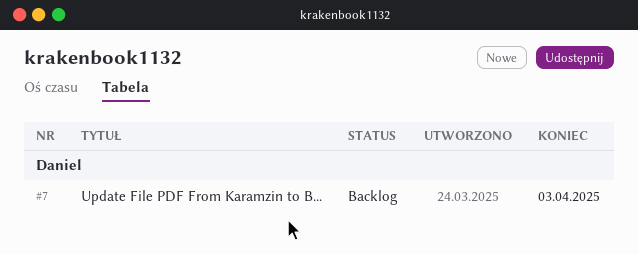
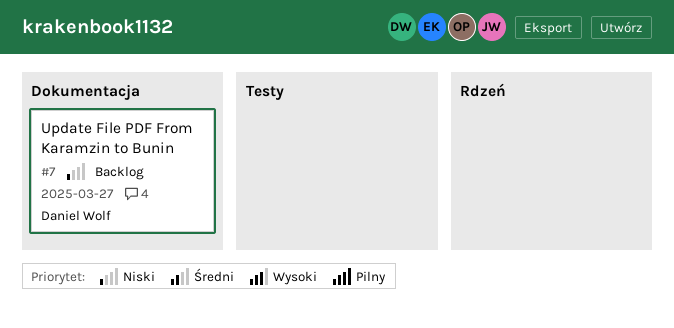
#7, due: Apr 3 -> Mar 27

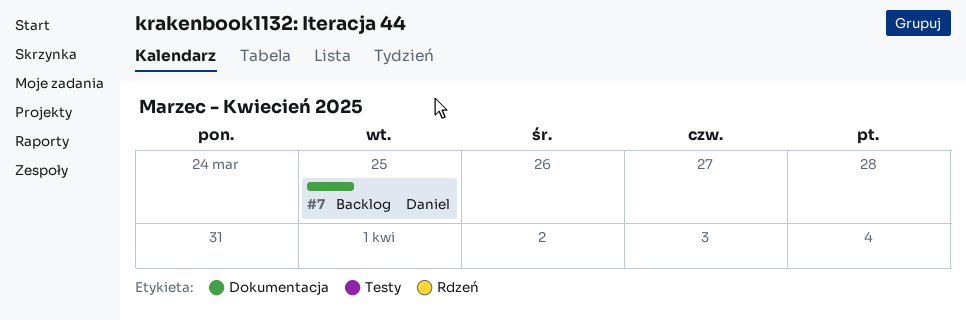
#7, due: Mar 27 -> Mar 25

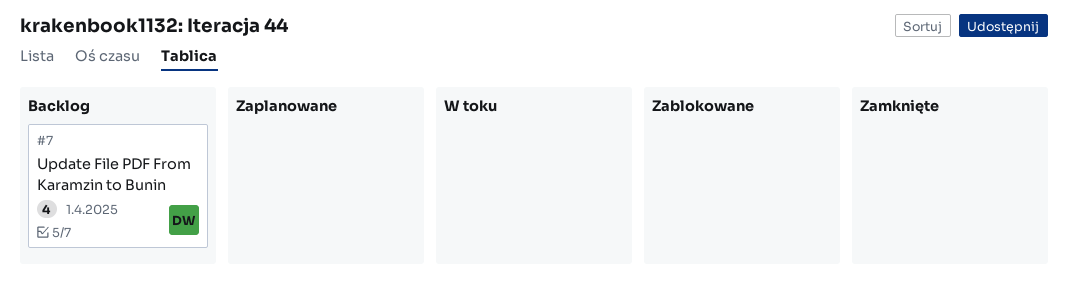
#7, due: Mar 25 -> Apr 1

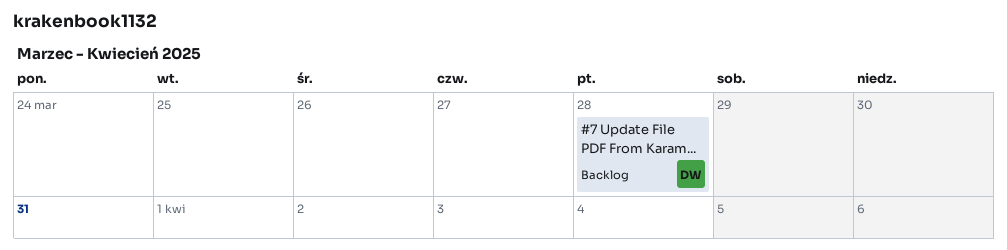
#7, due: Apr 1 -> Mar 28

